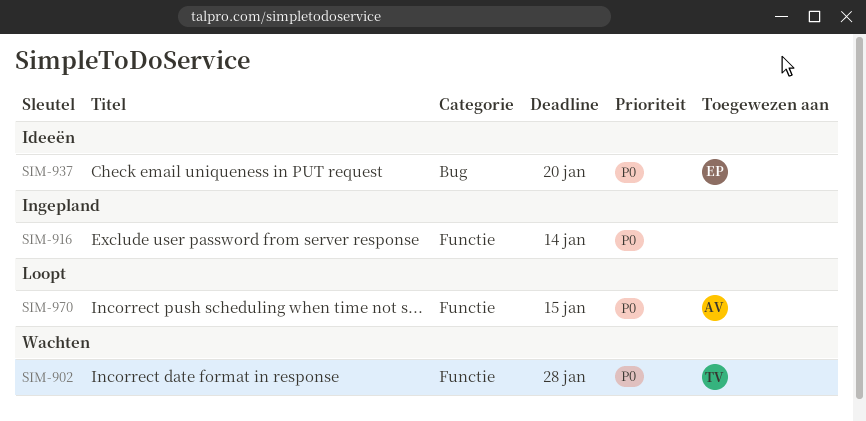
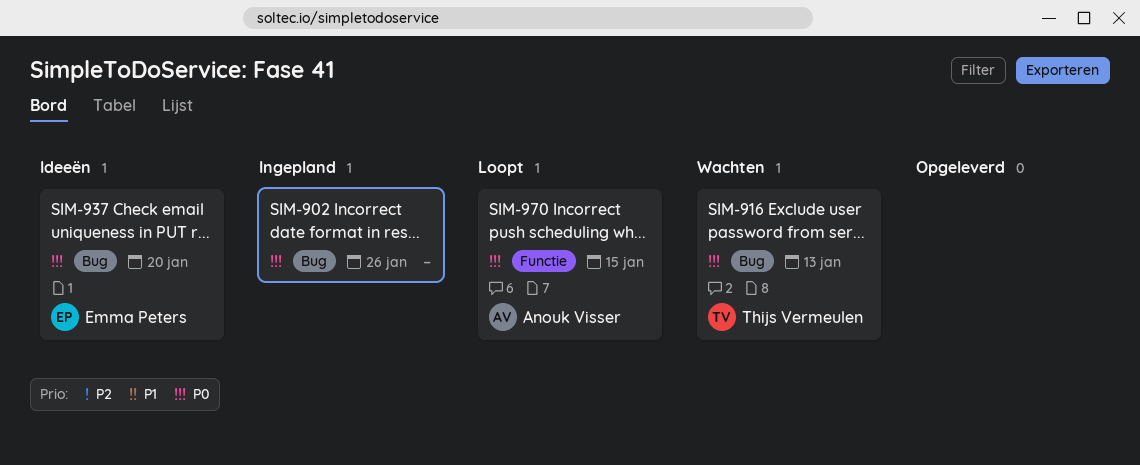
SIM-902, status: Wachten -> Ingepland
SIM-902, owner: Thijs Vermeulen -> none
SIM-902, label: Functie -> Bug
SIM-902, due: Jan 28 -> Jan 26
SIM-916, status: Ingepland -> Wachten
SIM-916, owner: none -> Thijs Vermeulen
SIM-916, label: Functie -> Bug
SIM-916, due: Jan 14 -> Jan 13

